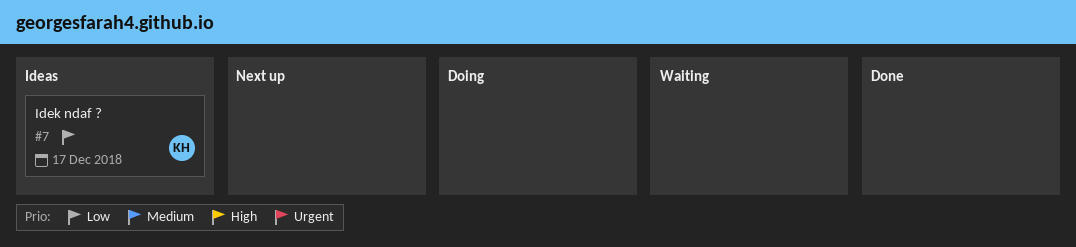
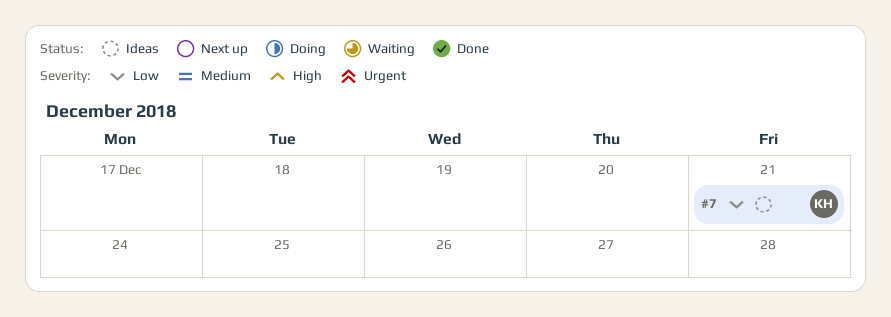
#7, due: Dec 17 -> Dec 21

